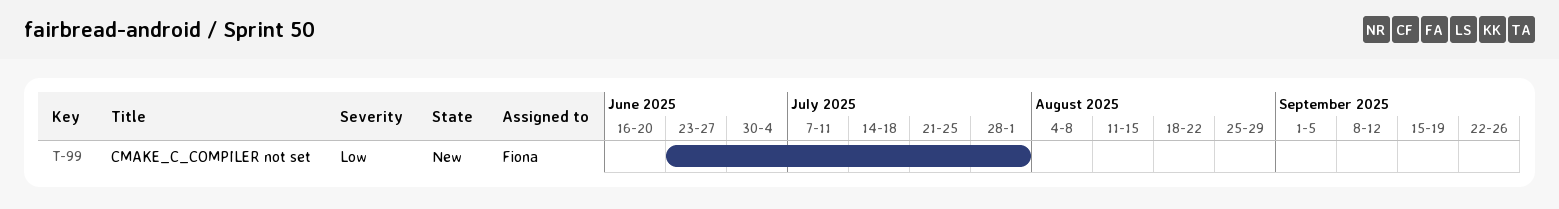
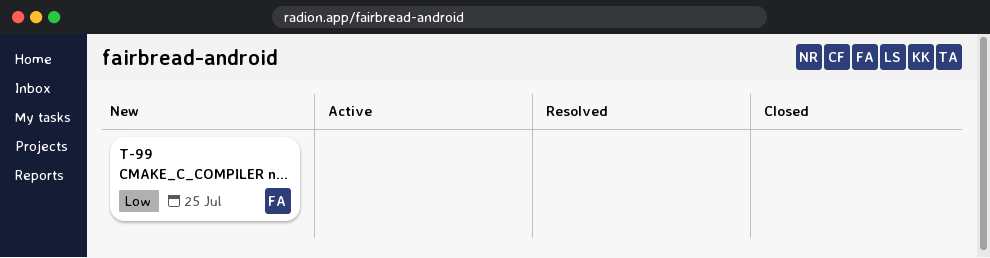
T-99, due: Aug 1 -> Jul 25

